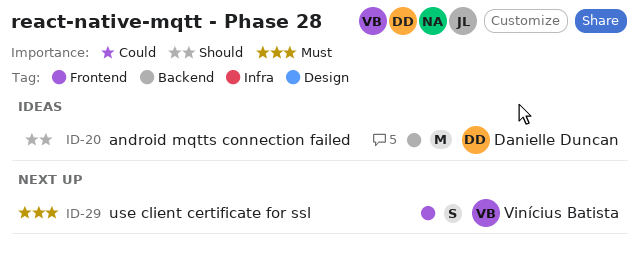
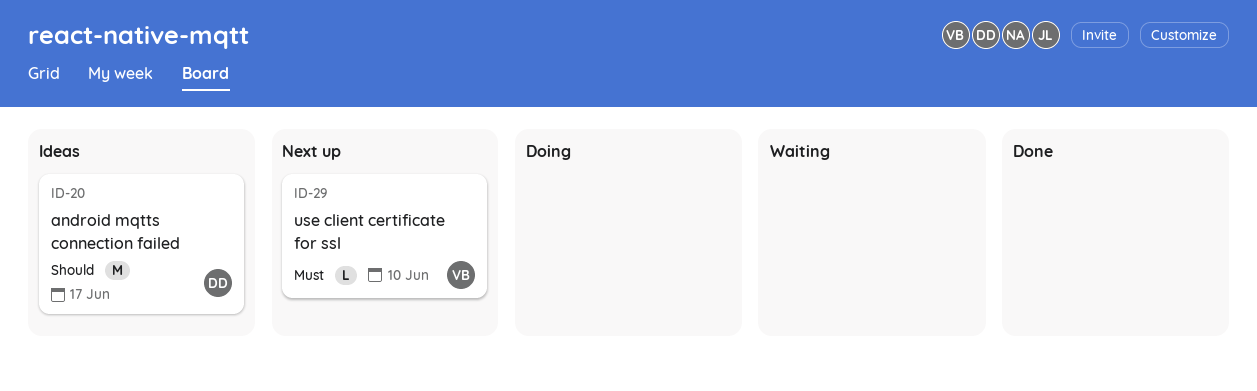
ID-29, estimate: S -> L

